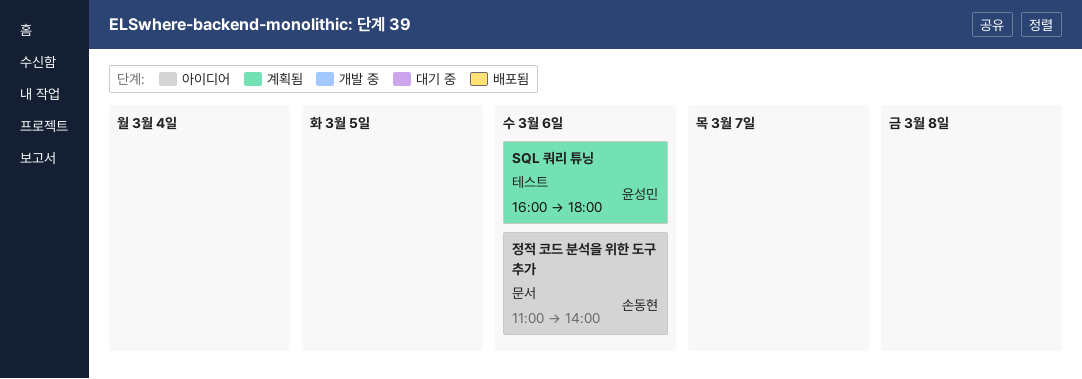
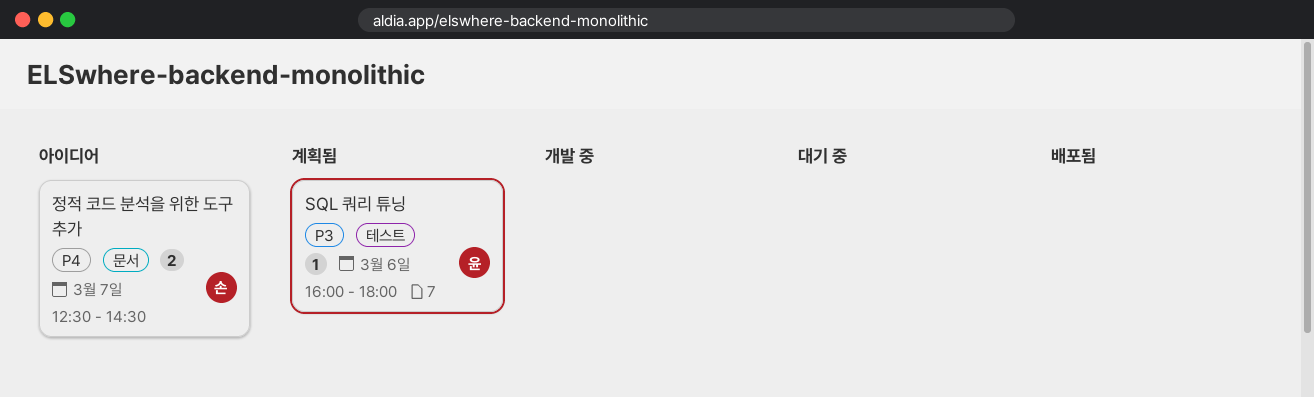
정적 코드 분석을 위한 도구 추가, day: Mar 6 -> Mar 7
정적 코드 분석을 위한 도구 추가, begins: 11:00 -> 12:30
정적 코드 분석을 위한 도구 추가, ends: 14:00 -> 14:30

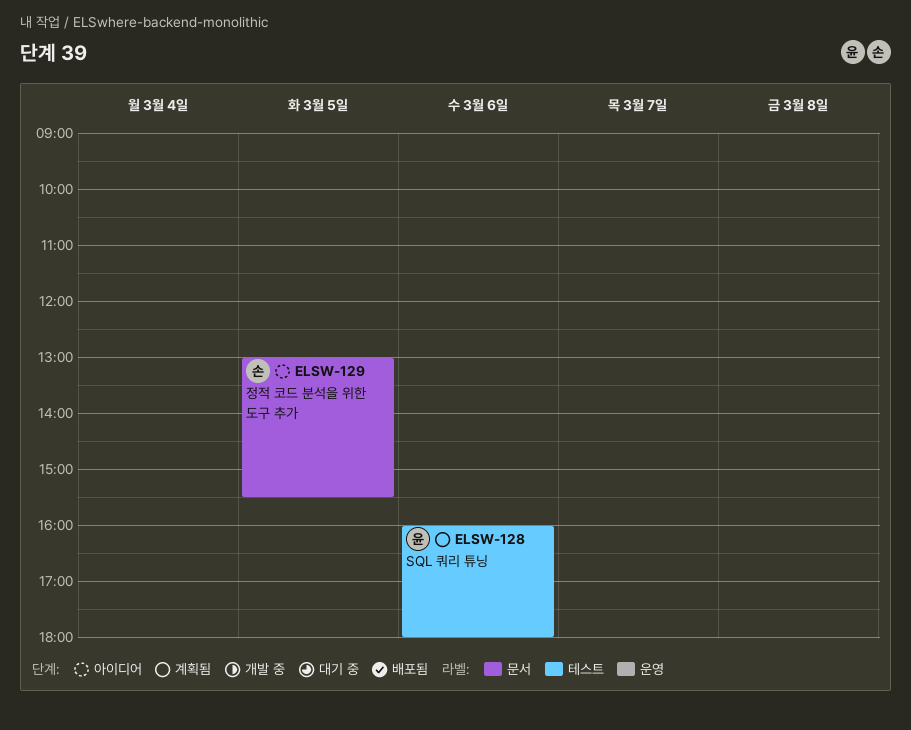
정적 코드 분석을 위한 도구 추가, day: Mar 7 -> Mar 5
정적 코드 분석을 위한 도구 추가, begins: 12:30 -> 13:00
정적 코드 분석을 위한 도구 추가, ends: 14:30 -> 15:30

